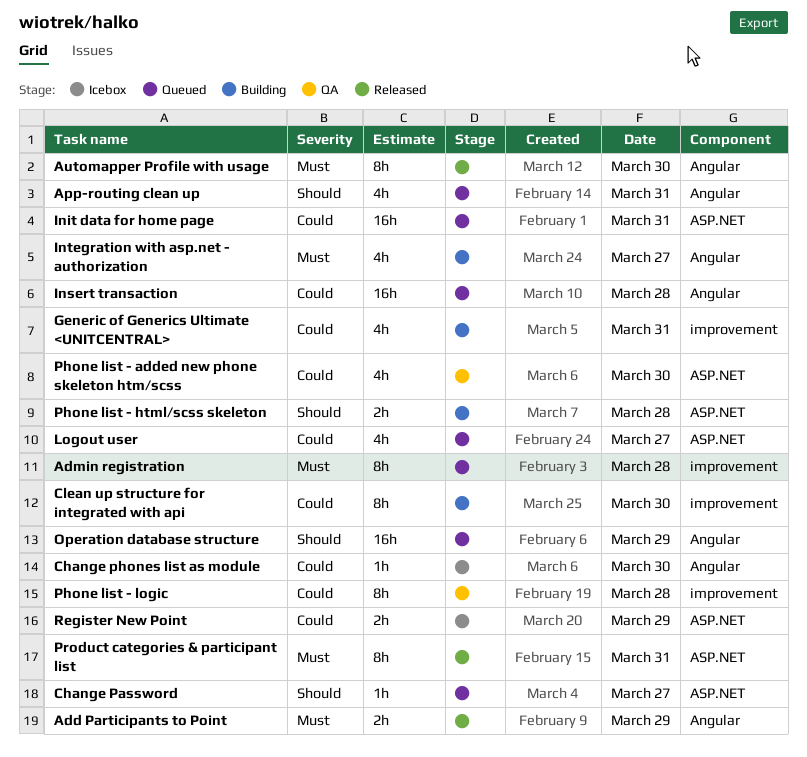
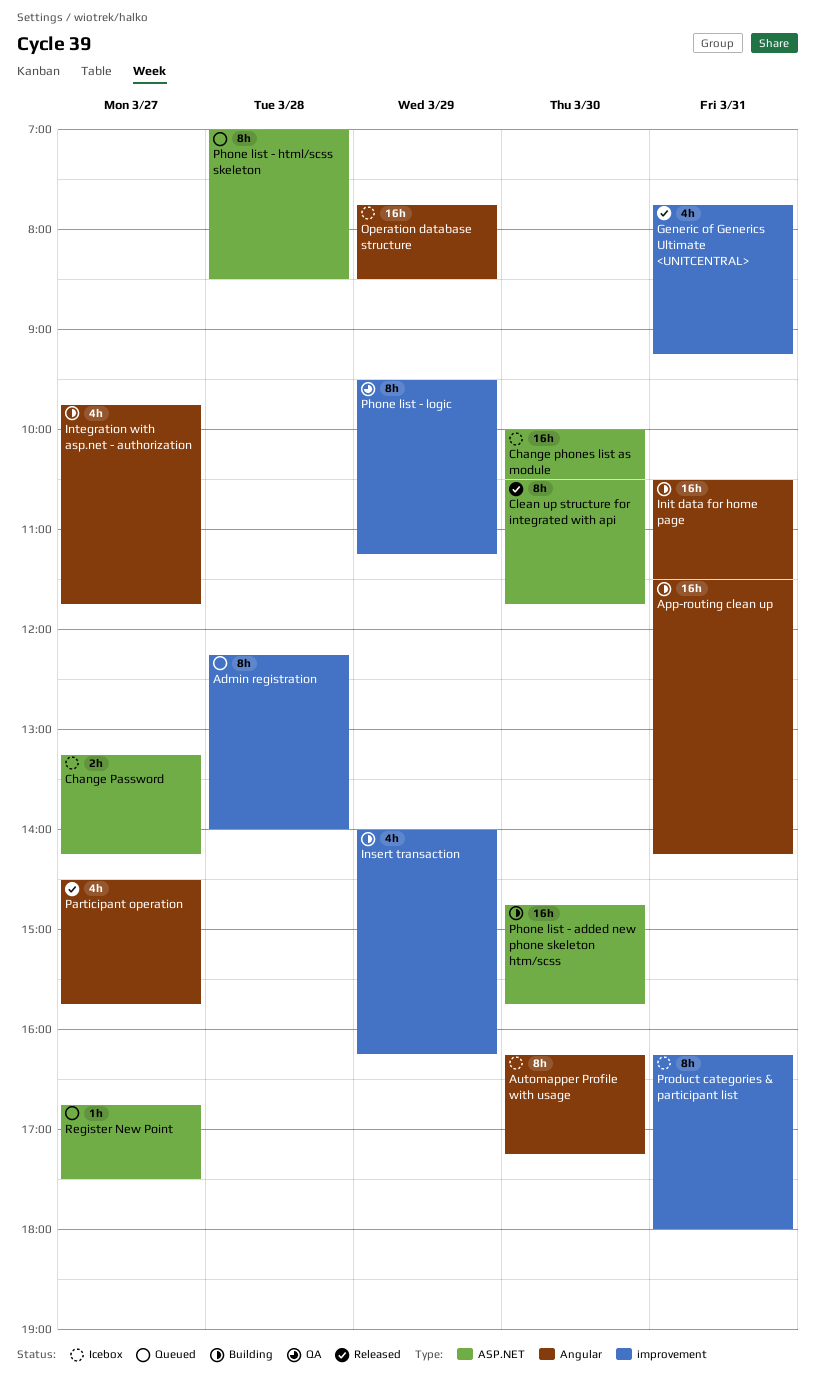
Add Participants to Point: present -> none
App-routing clean up, status: Queued -> Building
App-routing clean up, estimate: 4h -> 16h
Automapper Profile with usage, status: Released -> Icebox
Change Password, status: Queued -> Icebox
Change Password, estimate: 1h -> 2h
Change phones list as module, label: Angular -> ASP.NET
Change phones list as module, estimate: 1h -> 16h
Clean up structure for integrated with api, status: Building -> Released
Clean up structure for integrated with api, label: improvement -> ASP.NET
Generic of Generics Ultimate <UNITCENTRAL>, status: Building -> Released
Init data for home page, status: Queued -> Building
Init data for home page, label: ASP.NET -> Angular
Insert transaction, status: Queued -> Building
Insert transaction, label: Angular -> improvement
Insert transaction, estimate: 16h -> 4h
Insert transaction, day: Mar 28 -> Mar 29
Logout user: present -> none
Operation database structure, status: Queued -> Icebox
Participant operation: none -> present
Phone list - added new phone skeleton htm/scss, status: QA -> Building
Phone list - added new phone skeleton htm/scss, estimate: 4h -> 16h
Phone list - html/scss skeleton, status: Building -> Queued
Phone list - html/scss skeleton, estimate: 2h -> 8h
Phone list - logic, day: Mar 28 -> Mar 29
Product categories & participant list, status: Released -> Icebox
Product categories & participant list, label: ASP.NET -> improvement
Register New Point, status: Icebox -> Queued
Register New Point, estimate: 2h -> 1h
Register New Point, day: Mar 29 -> Mar 27

